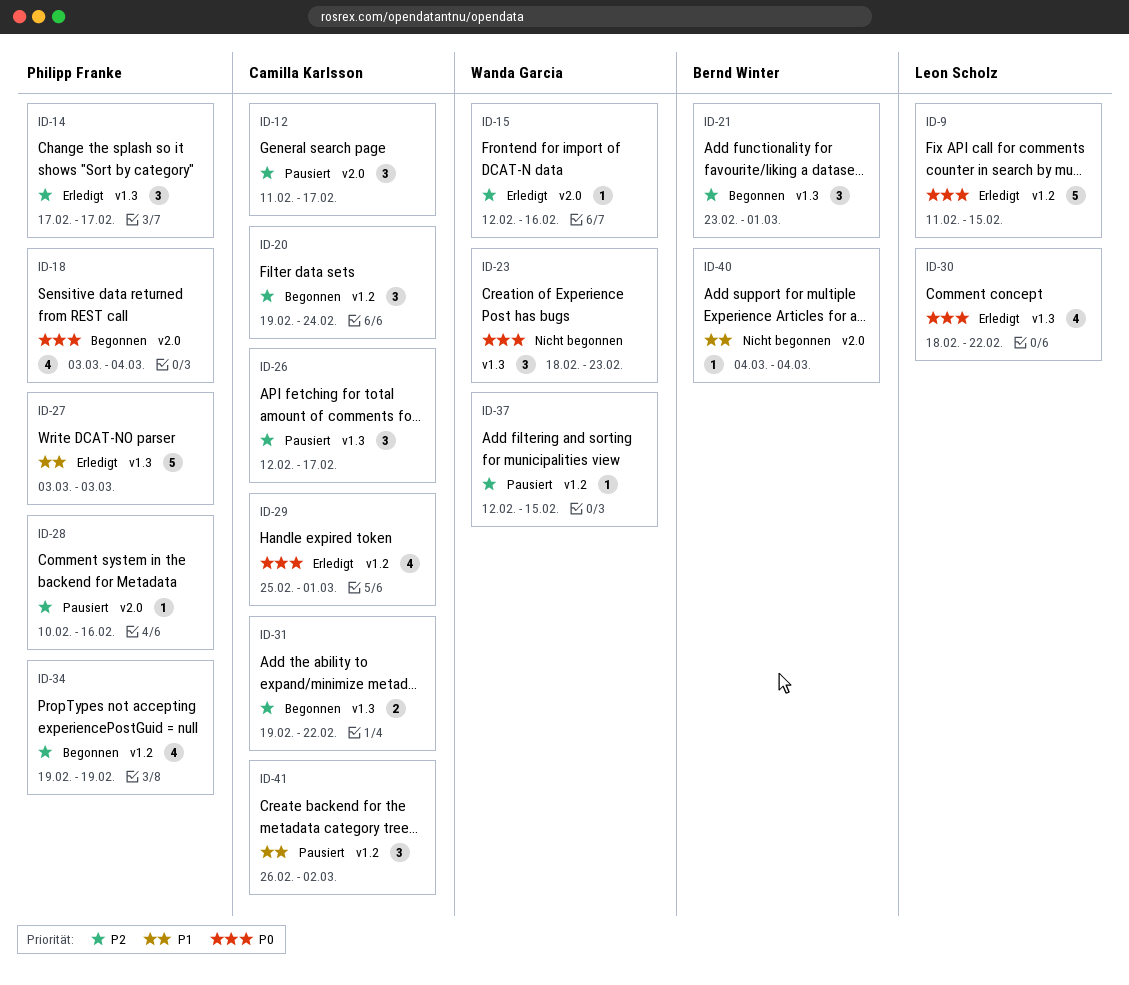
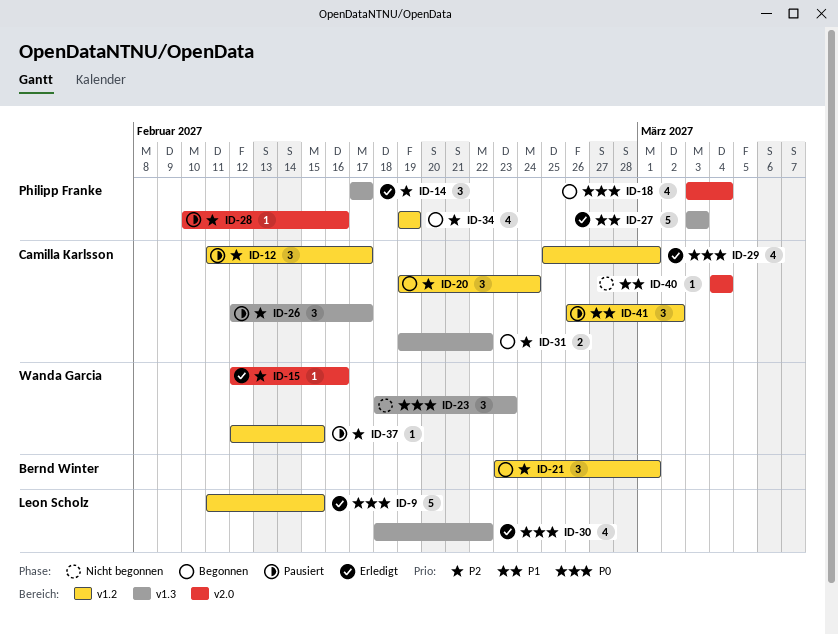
ID-12, label: v2.0 -> v1.2
ID-21, label: v1.3 -> v1.2
ID-40, owner: Bernd Winter -> Camilla Karlsson

